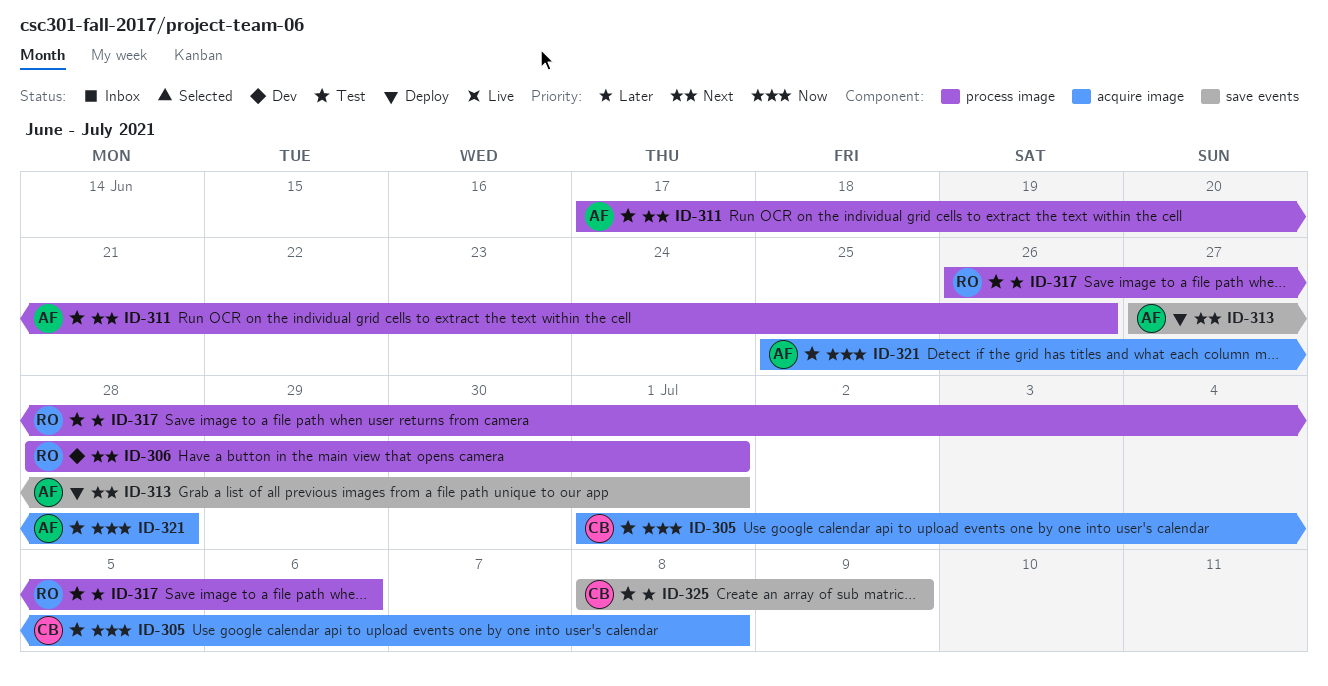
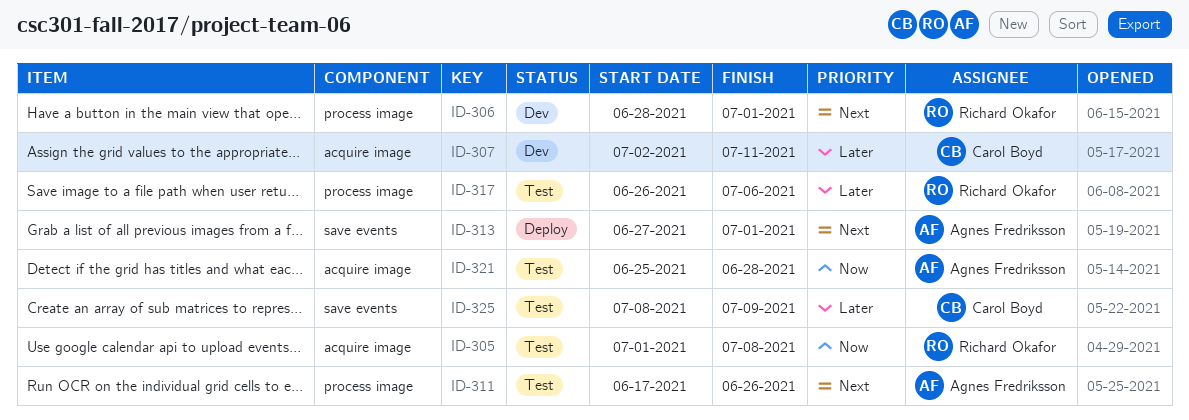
ID-305, owner: Carol Boyd -> Richard Okafor
ID-307: none -> present

